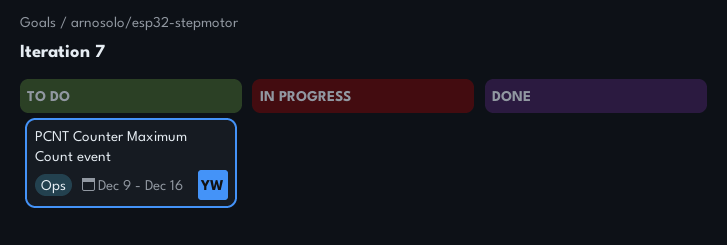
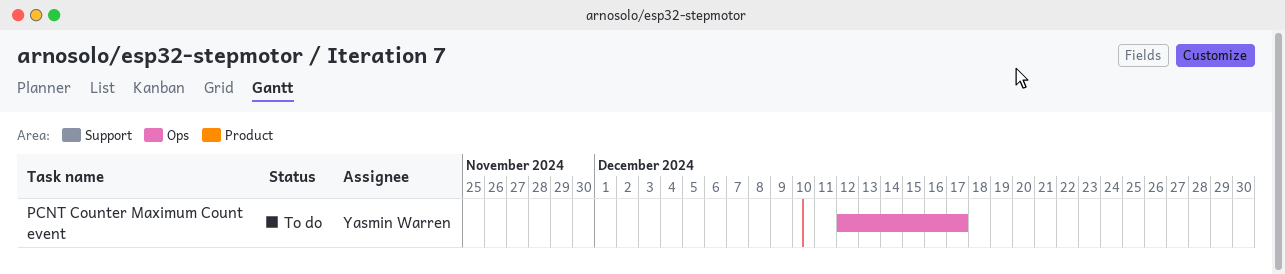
PCNT Counter Maximum Count event, start: Dec 9 -> Dec 12
PCNT Counter Maximum Count event, due: Dec 16 -> Dec 17

